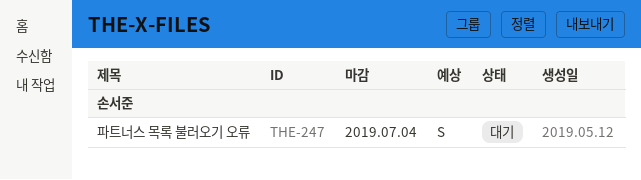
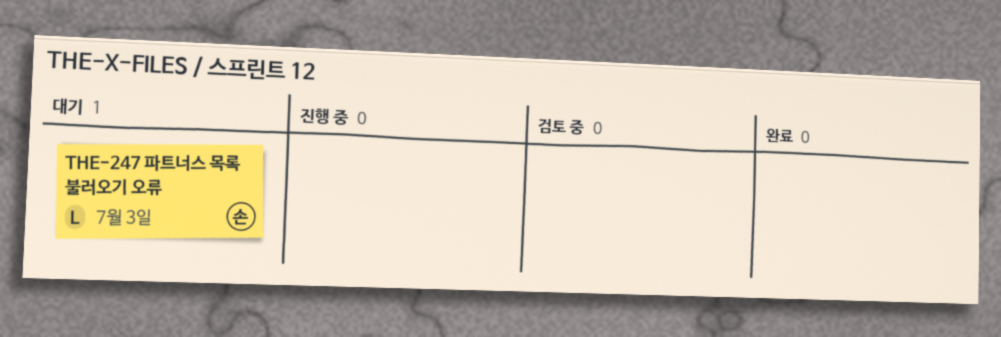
THE-247, estimate: S -> L
THE-247, due: Jul 4 -> Jul 3

